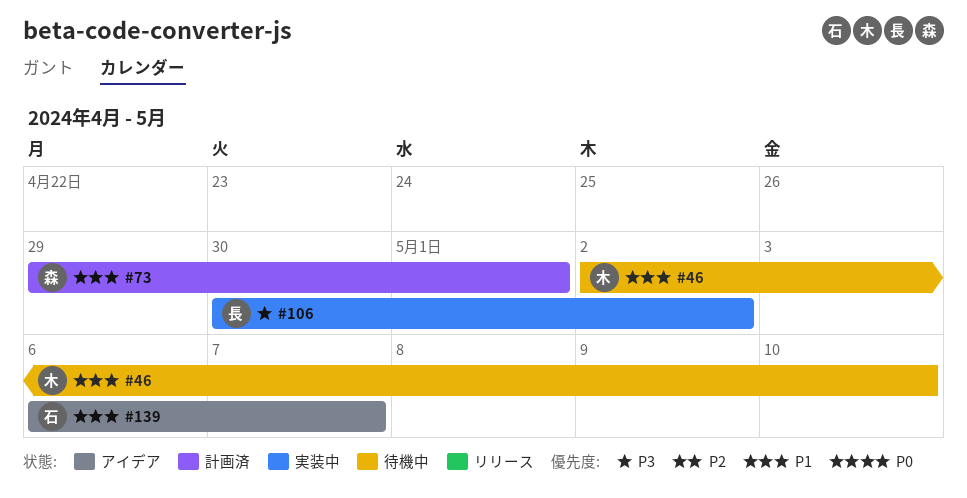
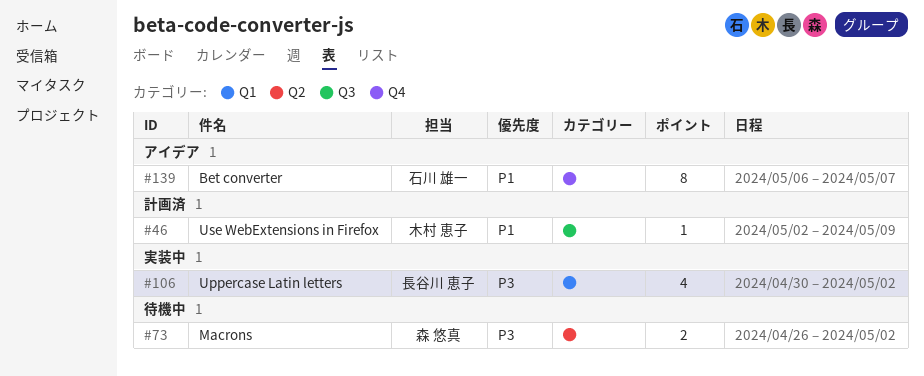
#46, status: 待機中 -> 計画済
#46, due: May 10 -> May 9
#73, status: 計画済 -> 待機中
#73, priority: P1 -> P3
#73, start: Apr 29 -> Apr 26
#73, due: May 1 -> May 2

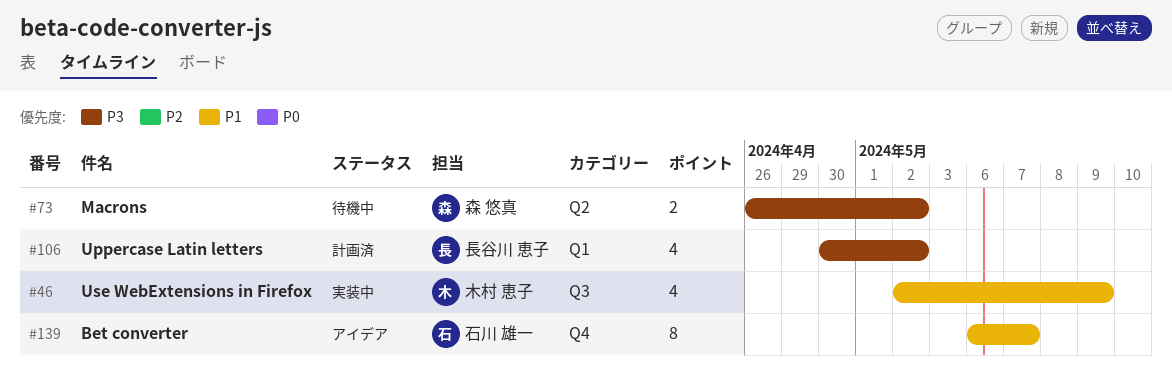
#46, status: 計画済 -> 実装中
#46, estimate: 1 -> 4
#106, status: 実装中 -> 計画済

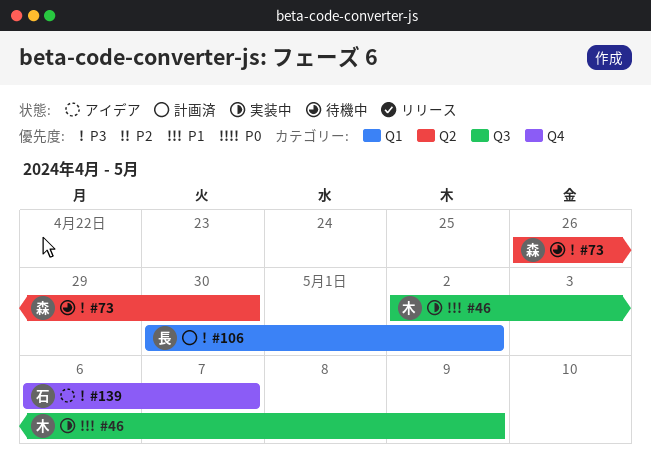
#73, due: May 2 -> Apr 30
#139, priority: P1 -> P3

